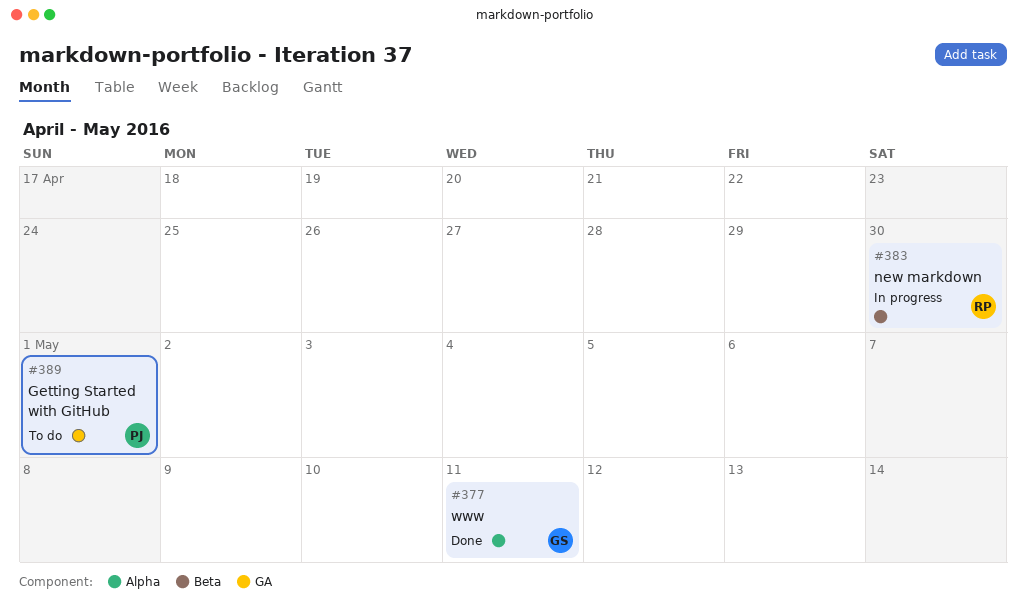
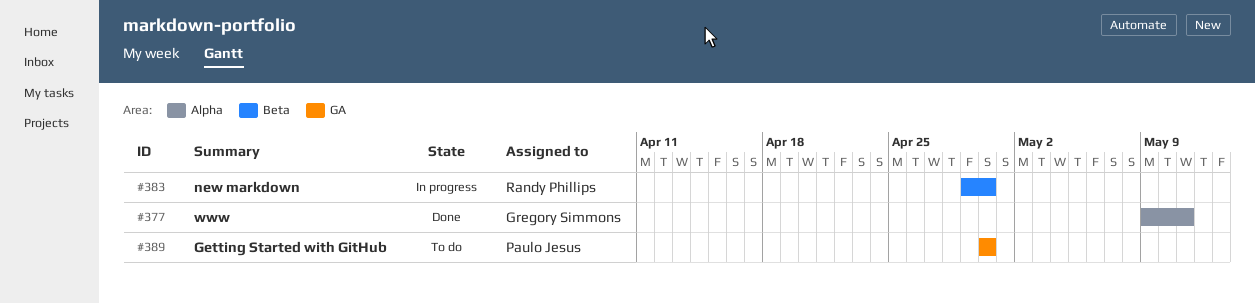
#389, due: May 1 -> Apr 30

